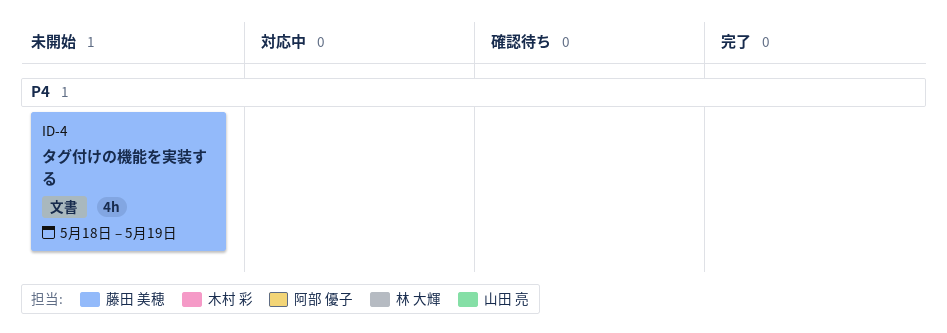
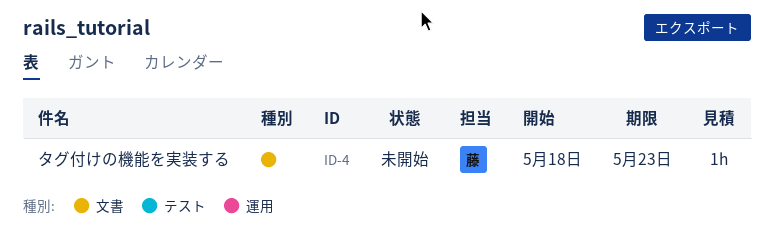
ID-4, estimate: 4h -> 1h
ID-4, due: May 19 -> May 23

